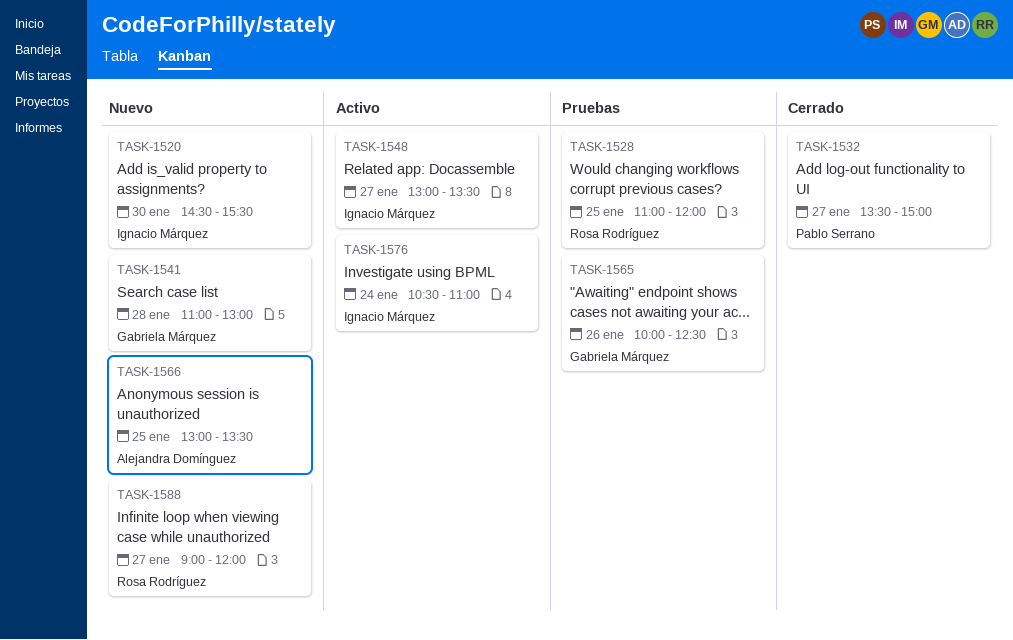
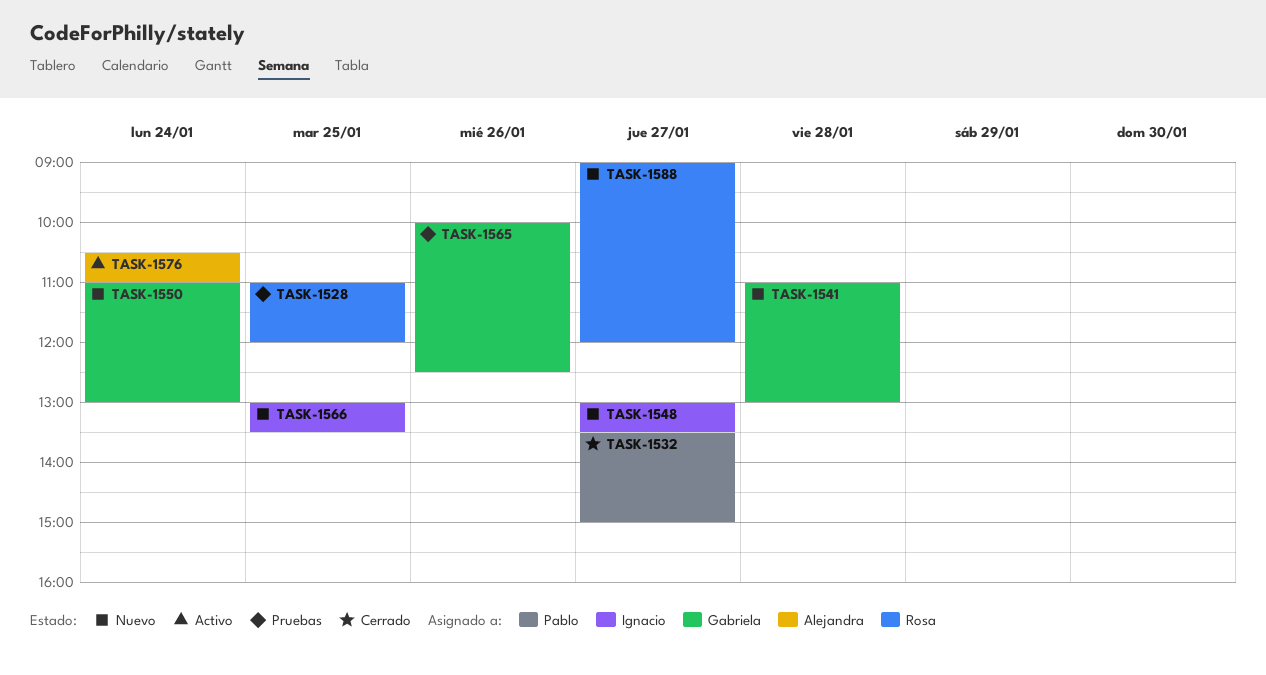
TASK-1520: present -> none
TASK-1548, status: Activo -> Nuevo
TASK-1550: none -> present
TASK-1566, owner: Alejandra Domínguez -> Ignacio Márquez
TASK-1576, owner: Ignacio Márquez -> Alejandra Domínguez

